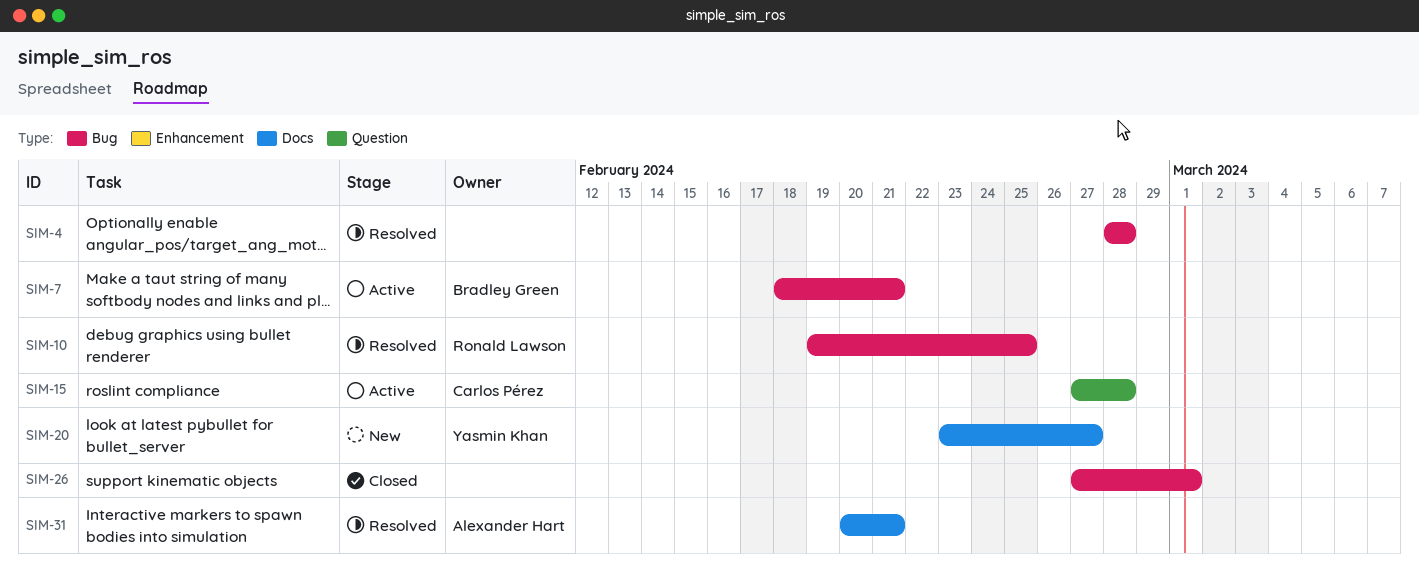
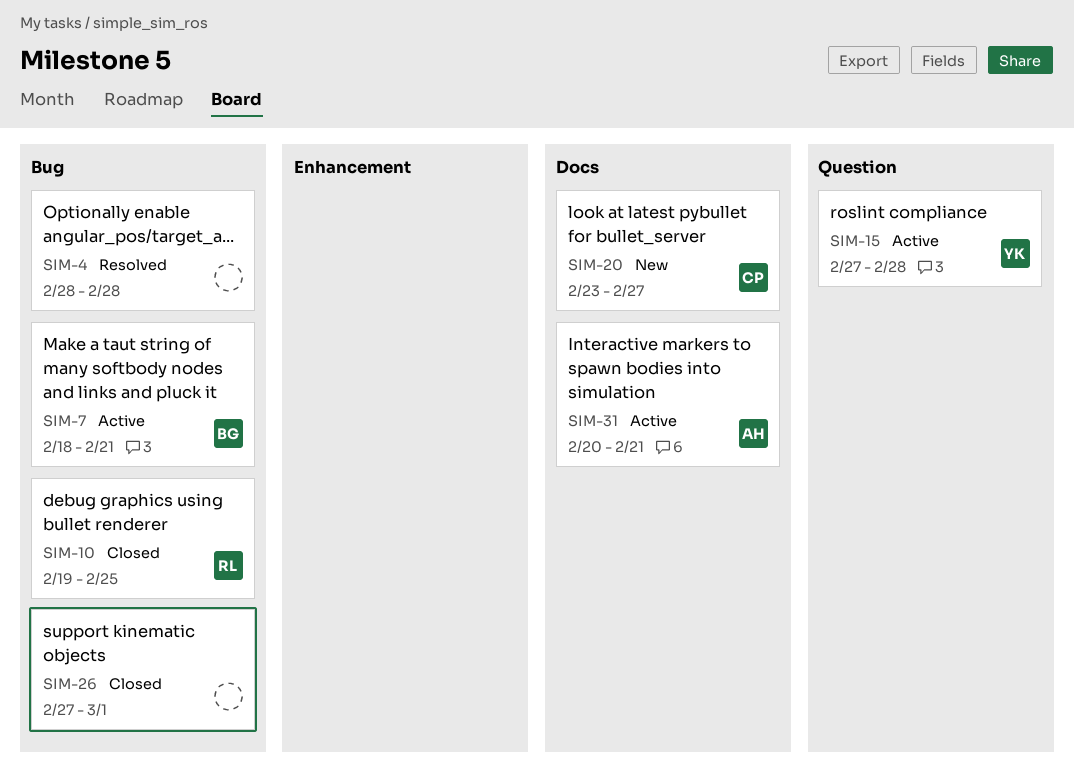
SIM-10, status: Resolved -> Closed
SIM-15, owner: Carlos Pérez -> Yasmin Khan
SIM-20, owner: Yasmin Khan -> Carlos Pérez
SIM-31, status: Resolved -> Active

